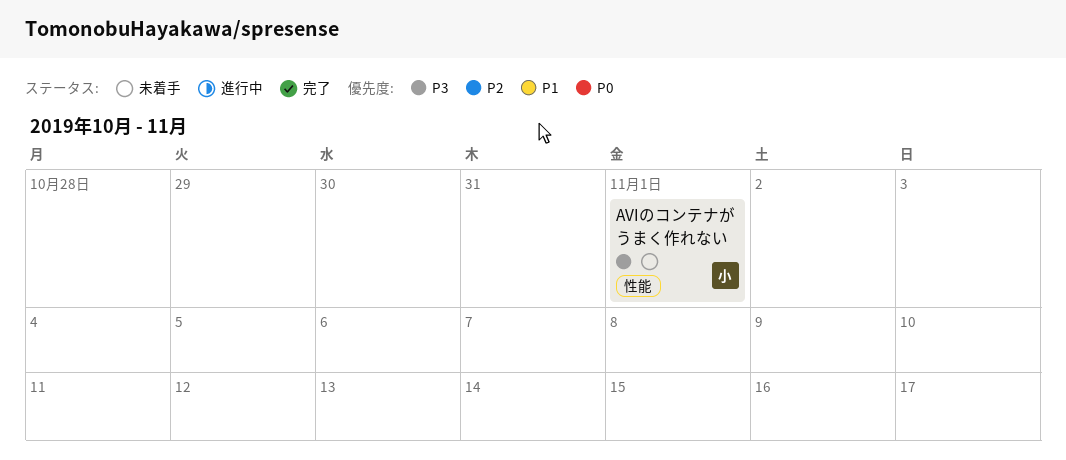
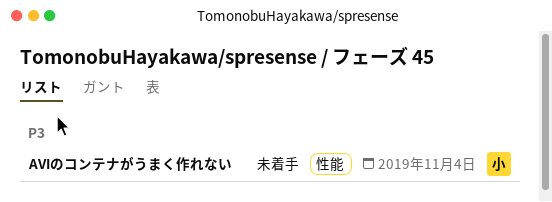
AVIのコンテナがうまく作れない, due: Nov 1 -> Nov 4

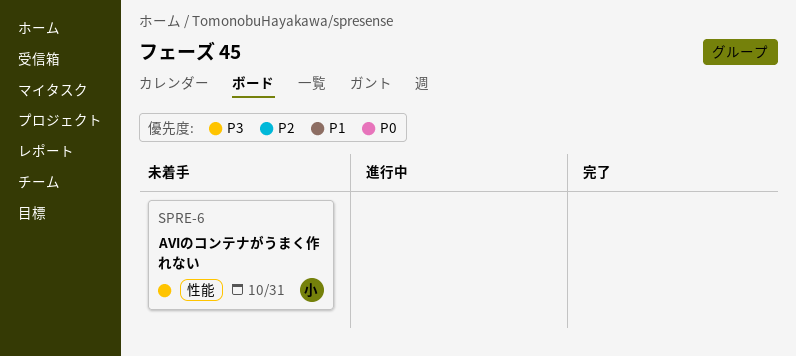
AVIのコンテナがうまく作れない, due: Nov 4 -> Oct 31

